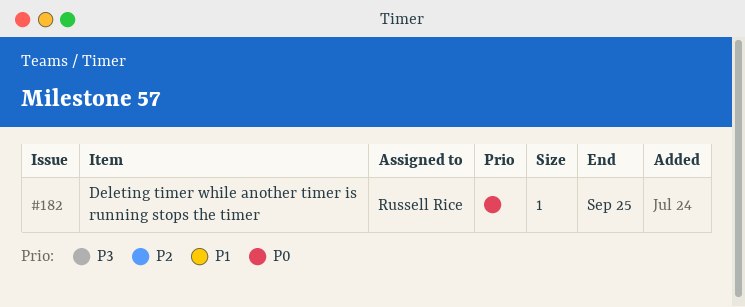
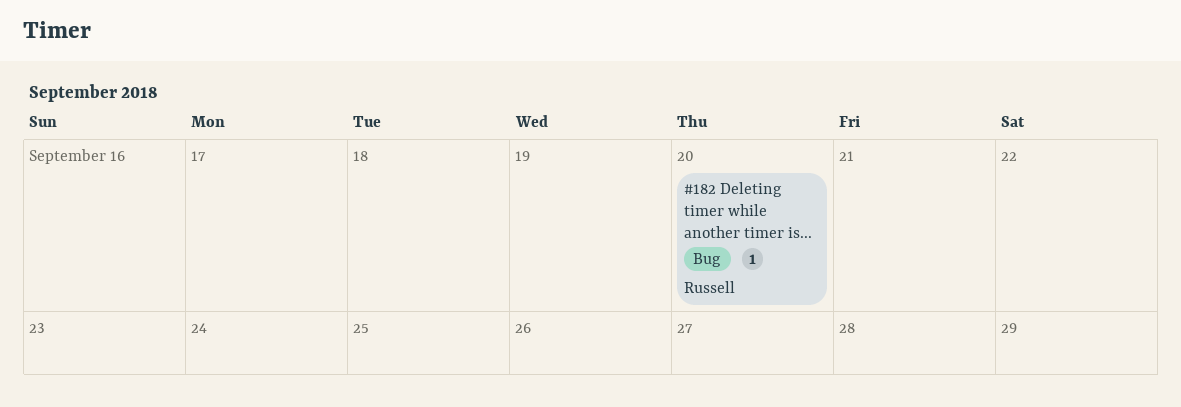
#182, due: Sep 25 -> Sep 20

